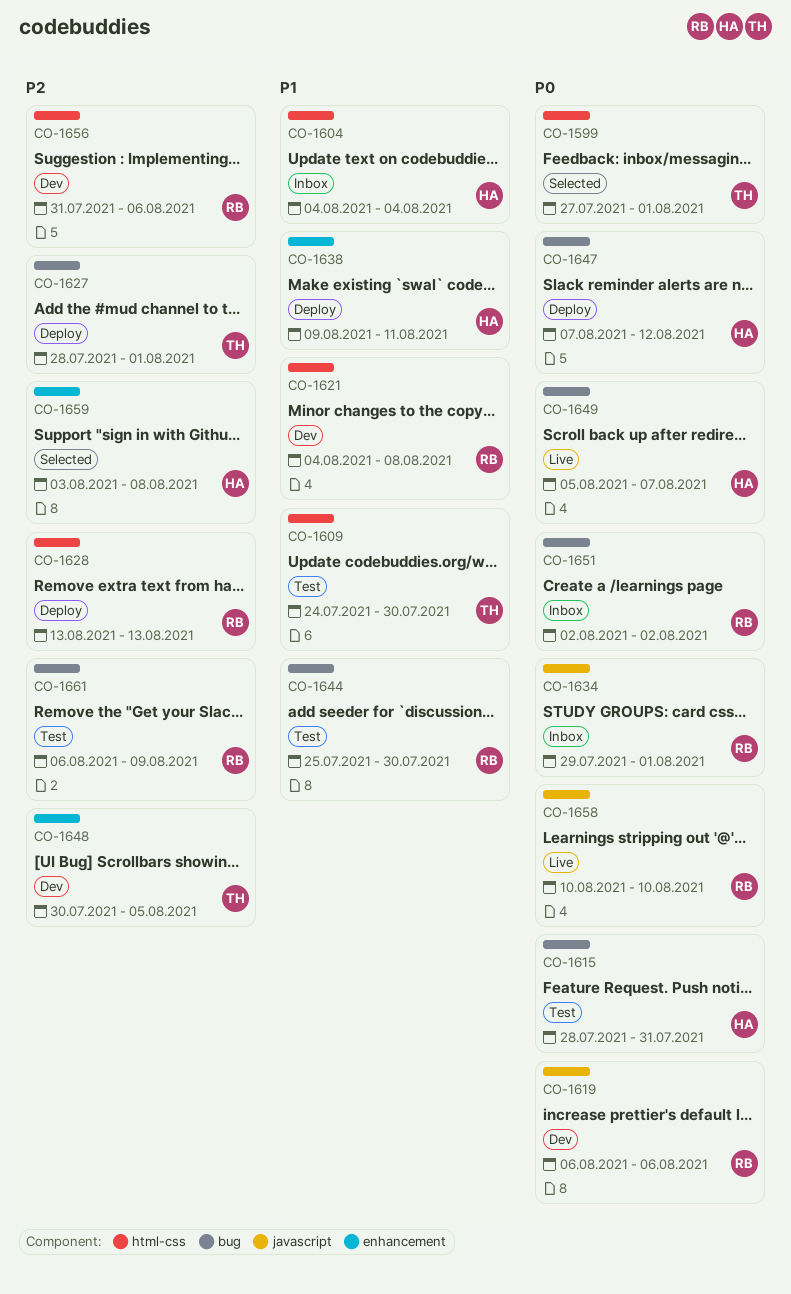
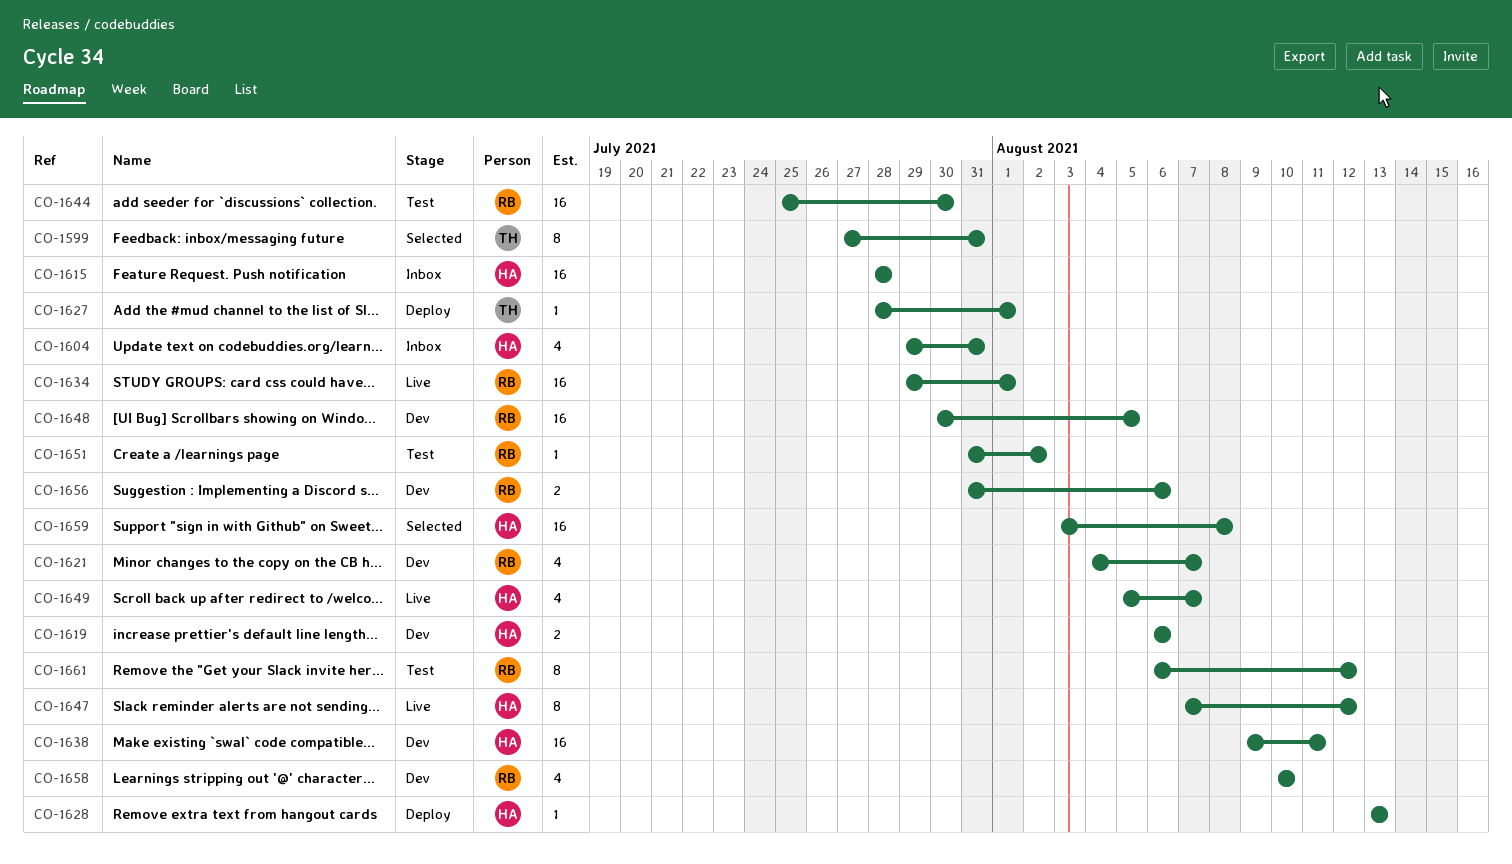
CO-1599, due: Aug 1 -> Jul 31
CO-1604, start: Aug 4 -> Jul 29
CO-1604, due: Aug 4 -> Jul 31
CO-1609: present -> none
CO-1615, status: Test -> Inbox
CO-1615, due: Jul 31 -> Jul 28
CO-1619, owner: RB -> HA
CO-1621, due: Aug 8 -> Aug 7
CO-1628, owner: RB -> HA
CO-1634, status: Inbox -> Live
CO-1638, status: Deploy -> Dev
CO-1647, status: Deploy -> Live
CO-1648, owner: TH -> RB
CO-1651, status: Inbox -> Test
CO-1651, start: Aug 2 -> Jul 31
CO-1658, status: Live -> Dev
CO-1661, due: Aug 9 -> Aug 12

